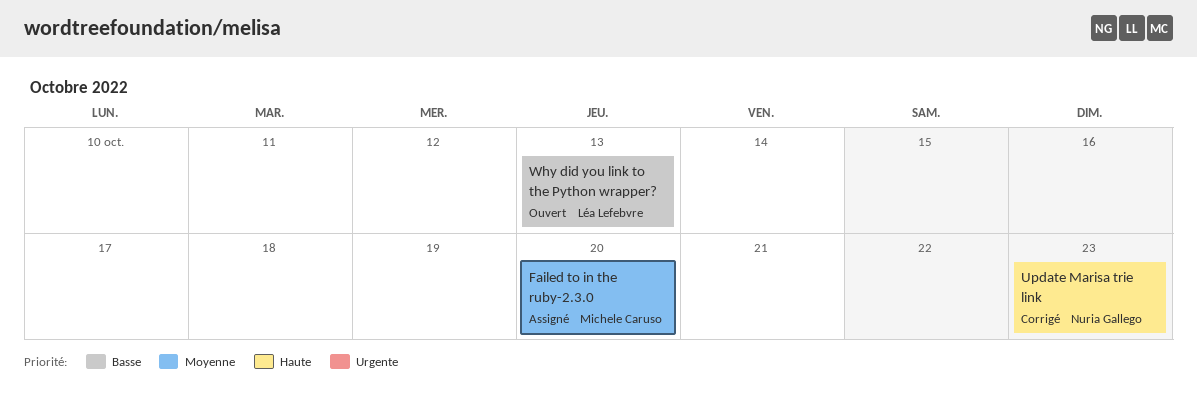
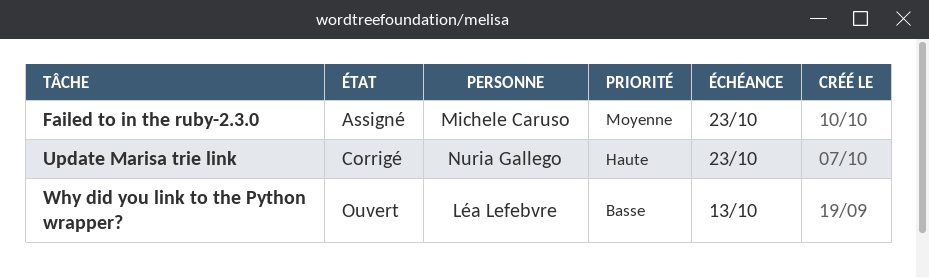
Failed to in the ruby-2.3.0, due: Oct 20 -> Oct 23

